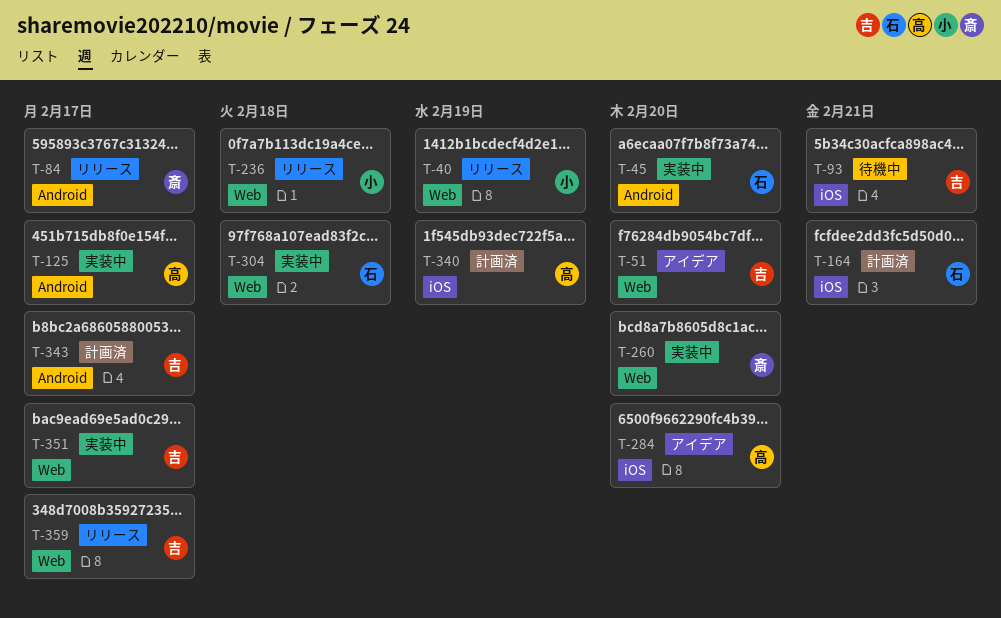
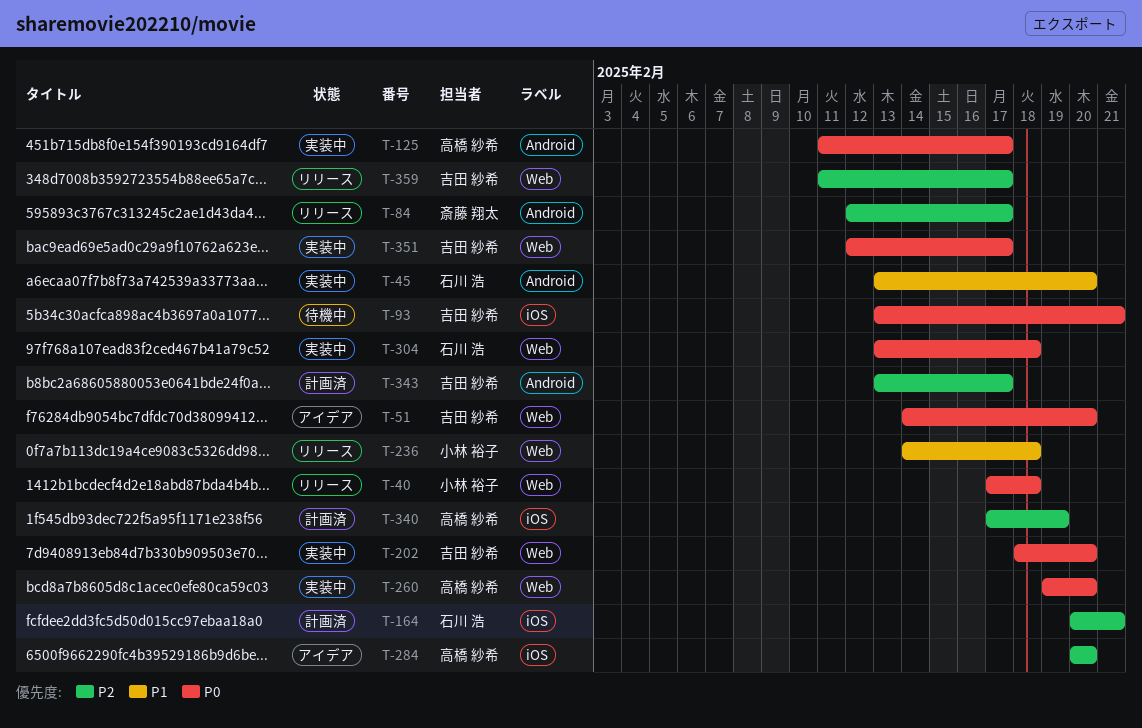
T-40, due: Feb 19 -> Feb 18
T-202: none -> present
T-260, owner: 斎藤 翔太 -> 高橋 紗希

